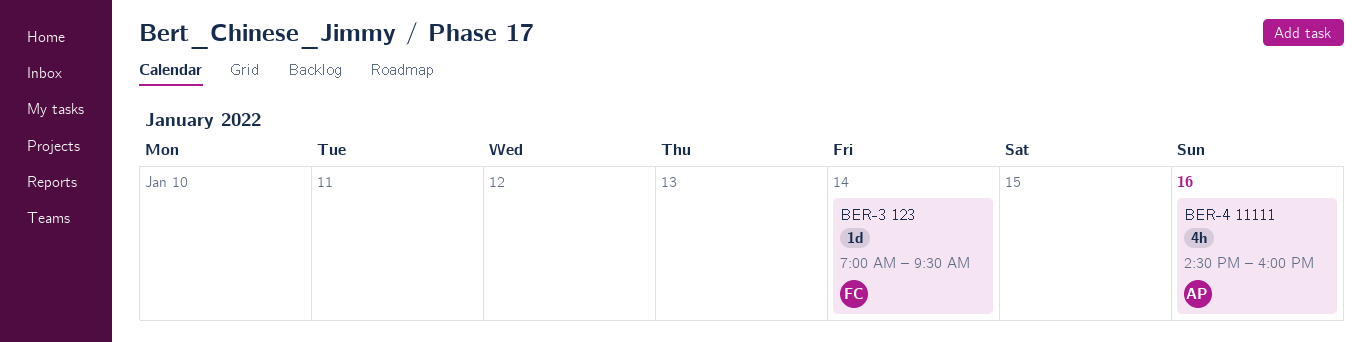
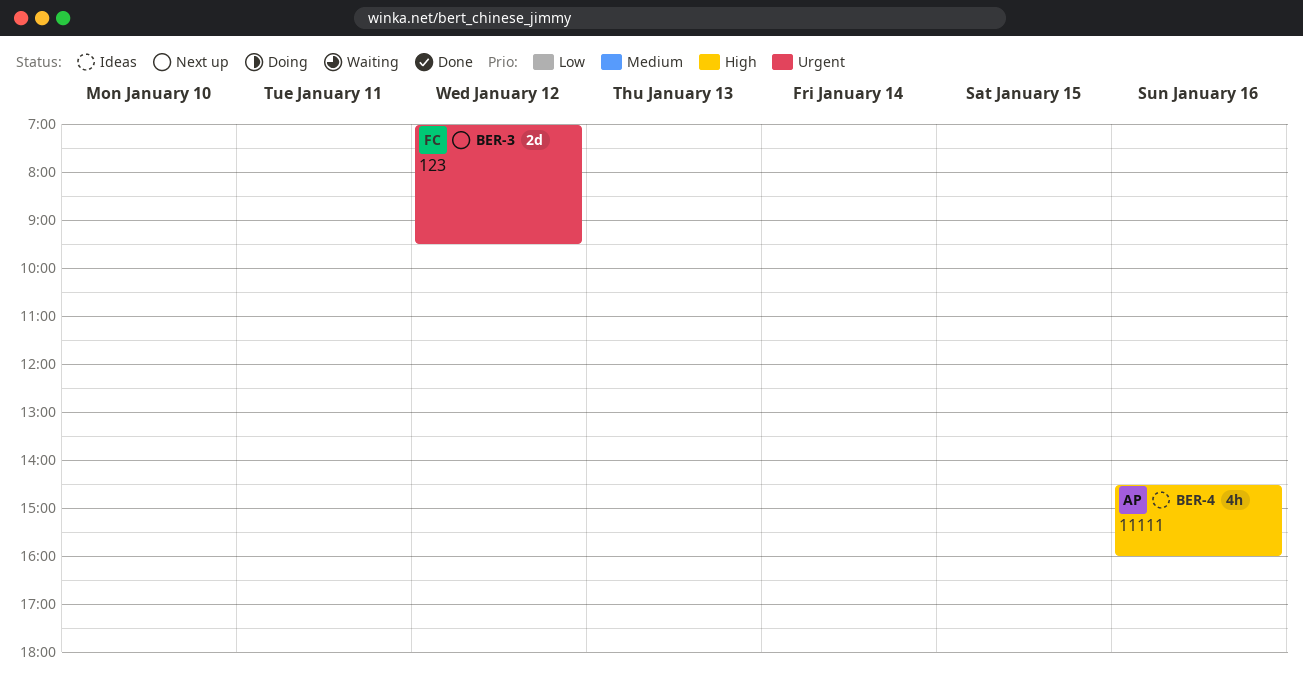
BER-3, estimate: 1d -> 2d
BER-3, day: Jan 14 -> Jan 12

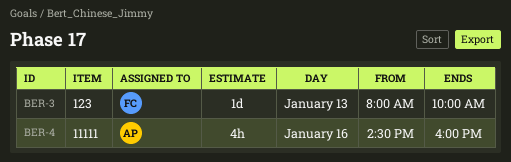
BER-3, estimate: 2d -> 1d
BER-3, day: Jan 12 -> Jan 13
BER-3, begins: 07:00 -> 08:00
BER-3, ends: 09:30 -> 10:00

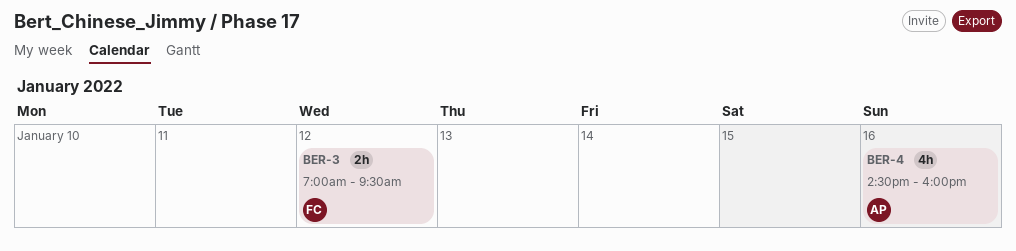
BER-3, estimate: 1d -> 2h
BER-3, day: Jan 13 -> Jan 12
BER-3, begins: 08:00 -> 07:00
BER-3, ends: 10:00 -> 09:30

